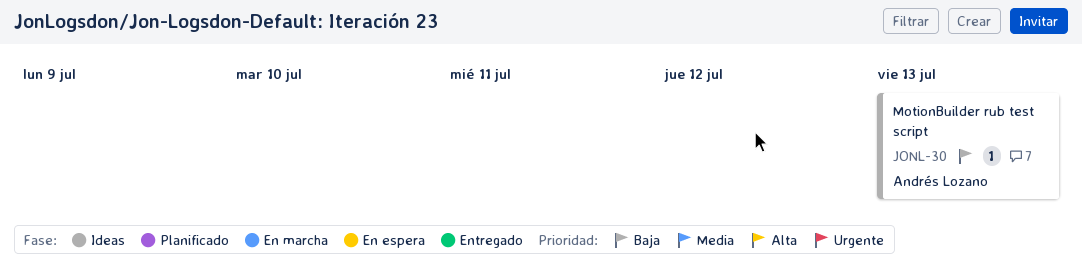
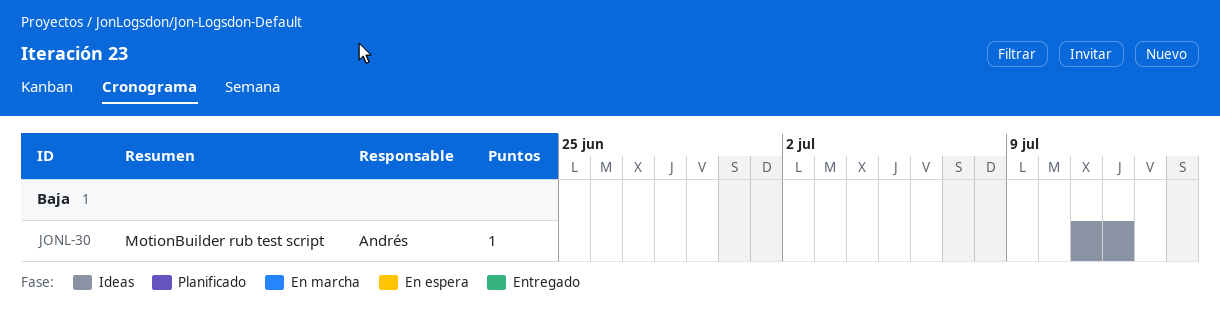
JONL-30, due: Jul 13 -> Jul 12

